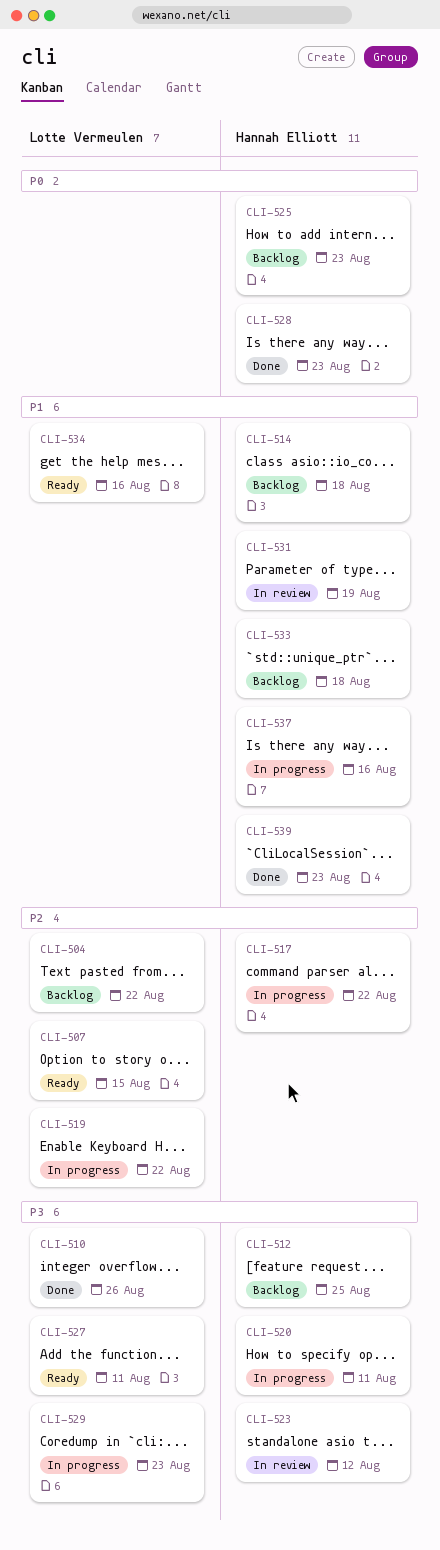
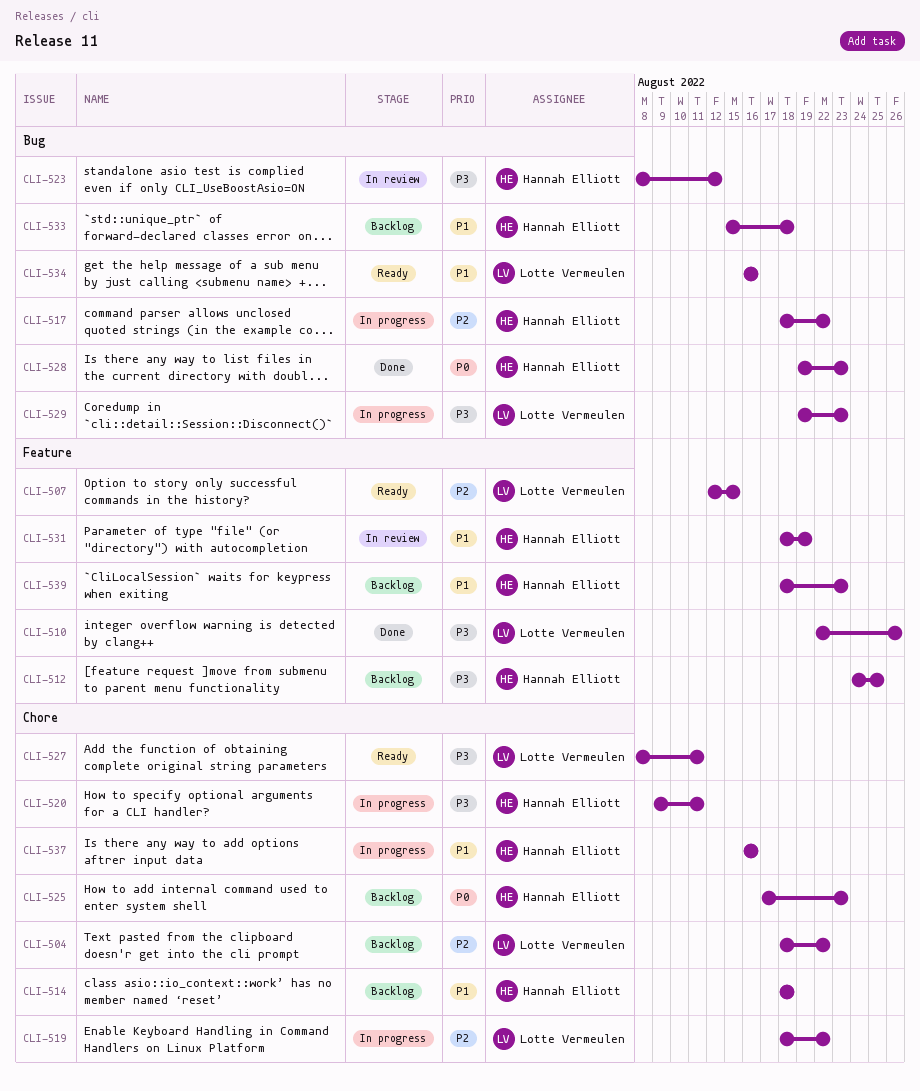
CLI-539, status: Done -> Backlog

